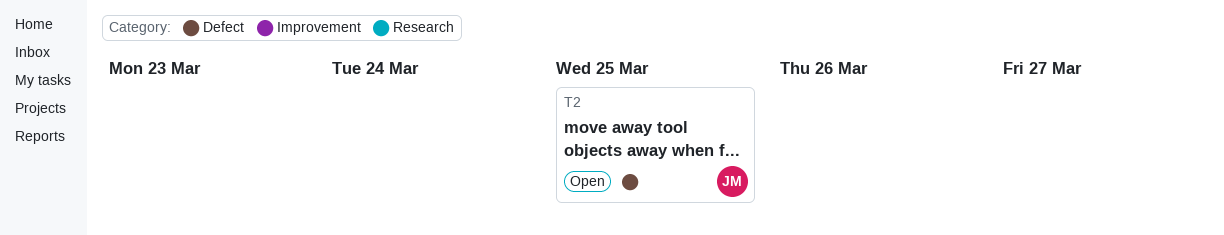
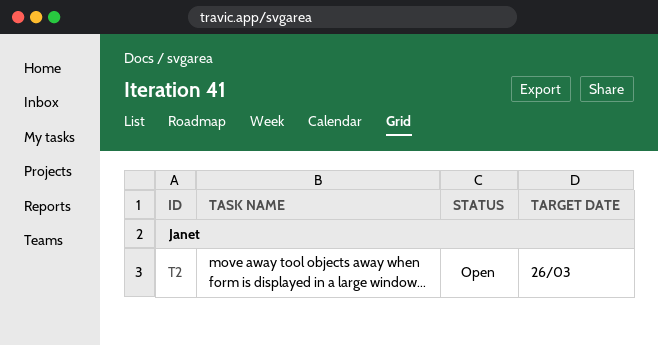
T2, due: Mar 25 -> Mar 26

